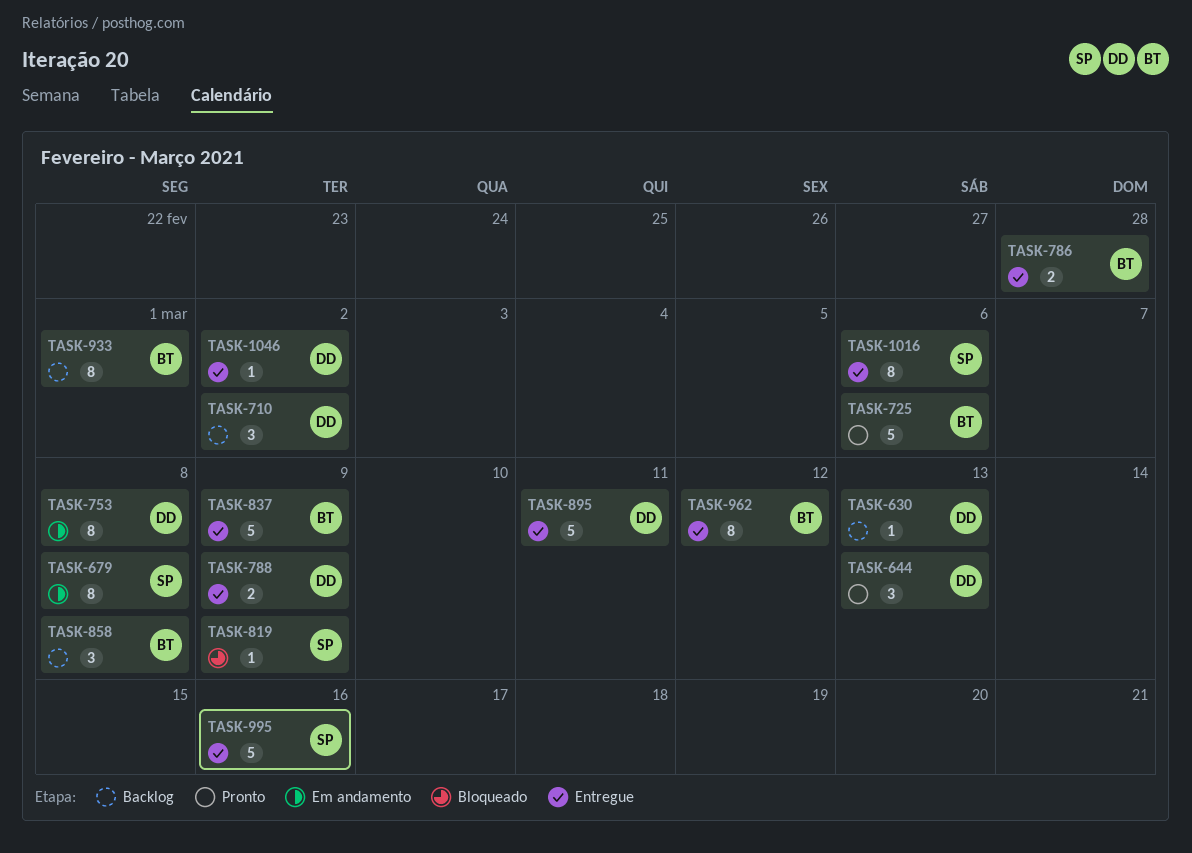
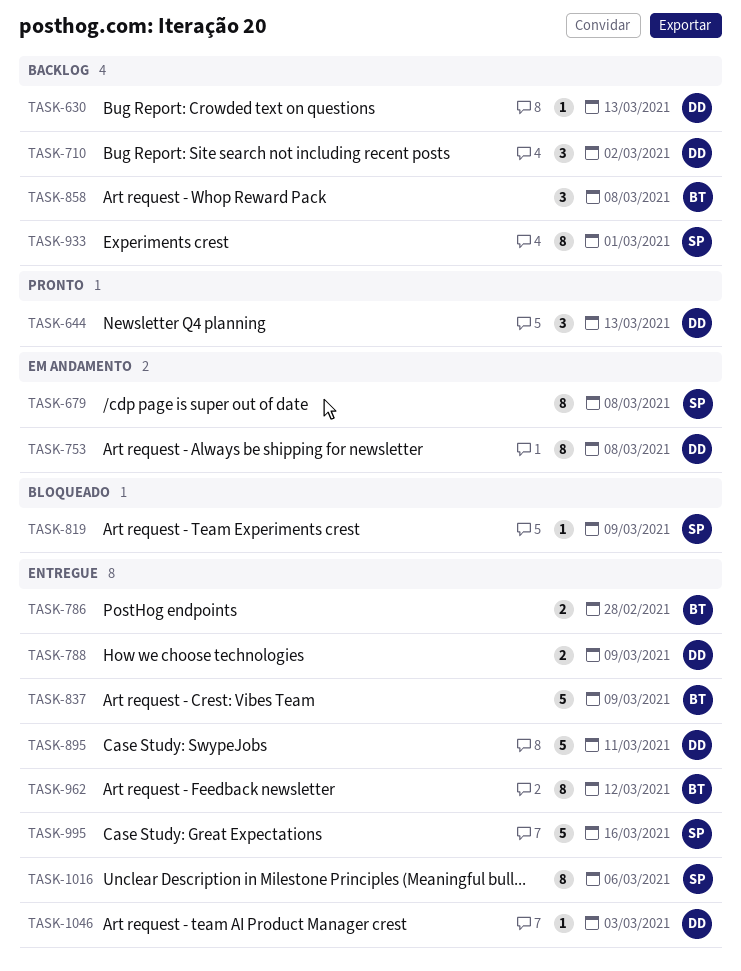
TASK-725: present -> none
TASK-933, owner: BT -> SP
TASK-1046, due: Mar 2 -> Mar 3

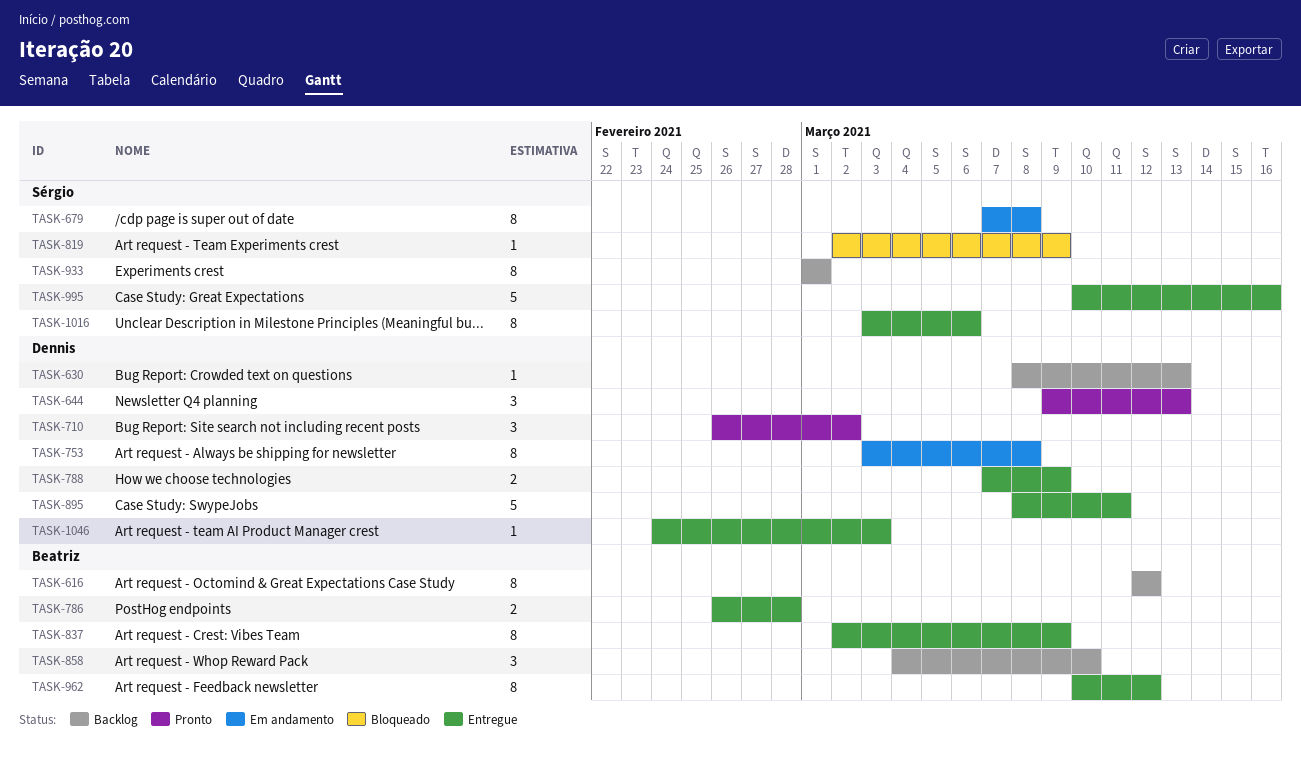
TASK-616: none -> present
TASK-710, status: Backlog -> Pronto
TASK-837, estimate: 5 -> 8
TASK-858, due: Mar 8 -> Mar 10

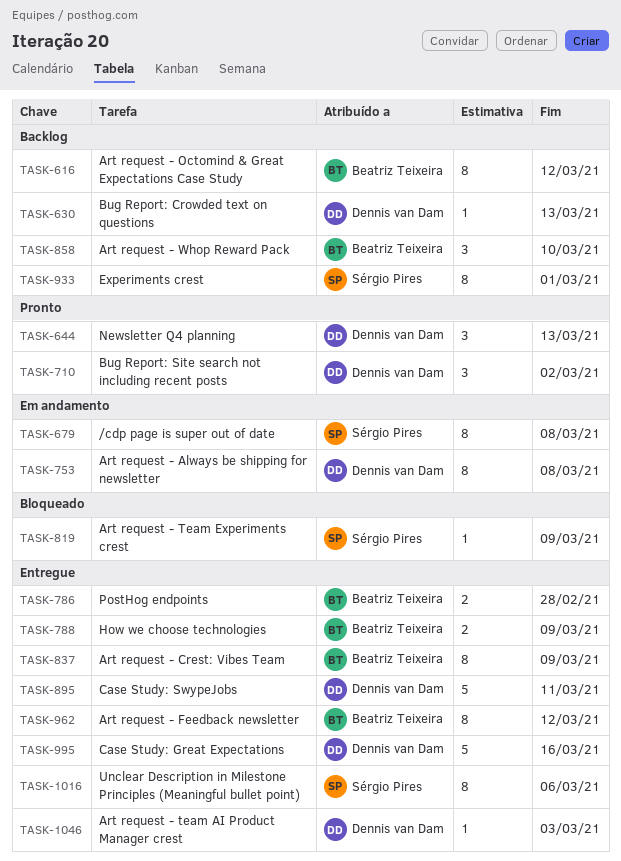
TASK-788, owner: Dennis van Dam -> Beatriz Teixeira
TASK-995, owner: Sérgio Pires -> Dennis van Dam

